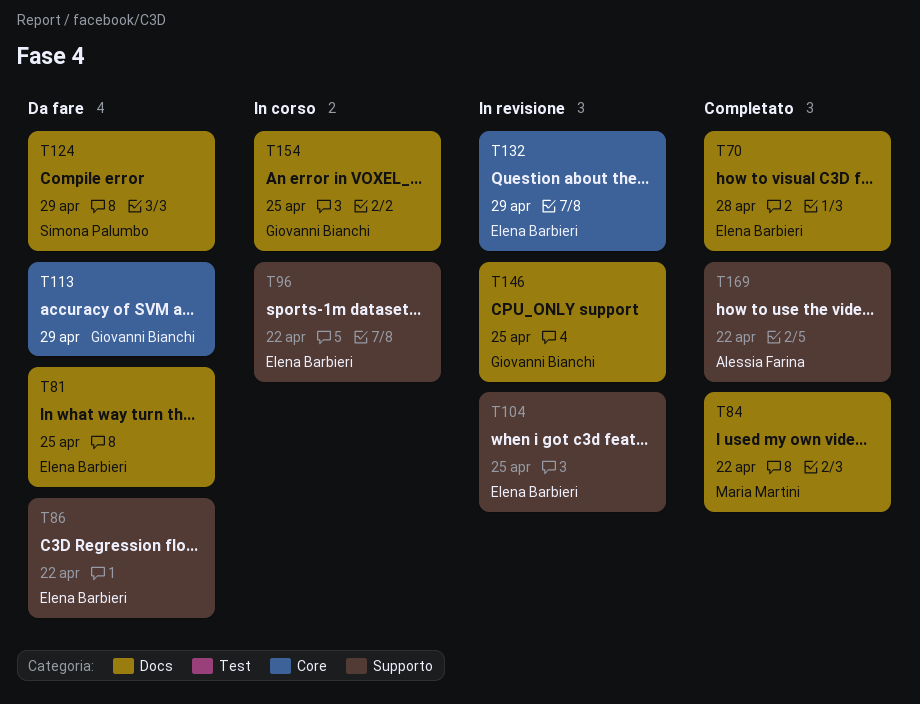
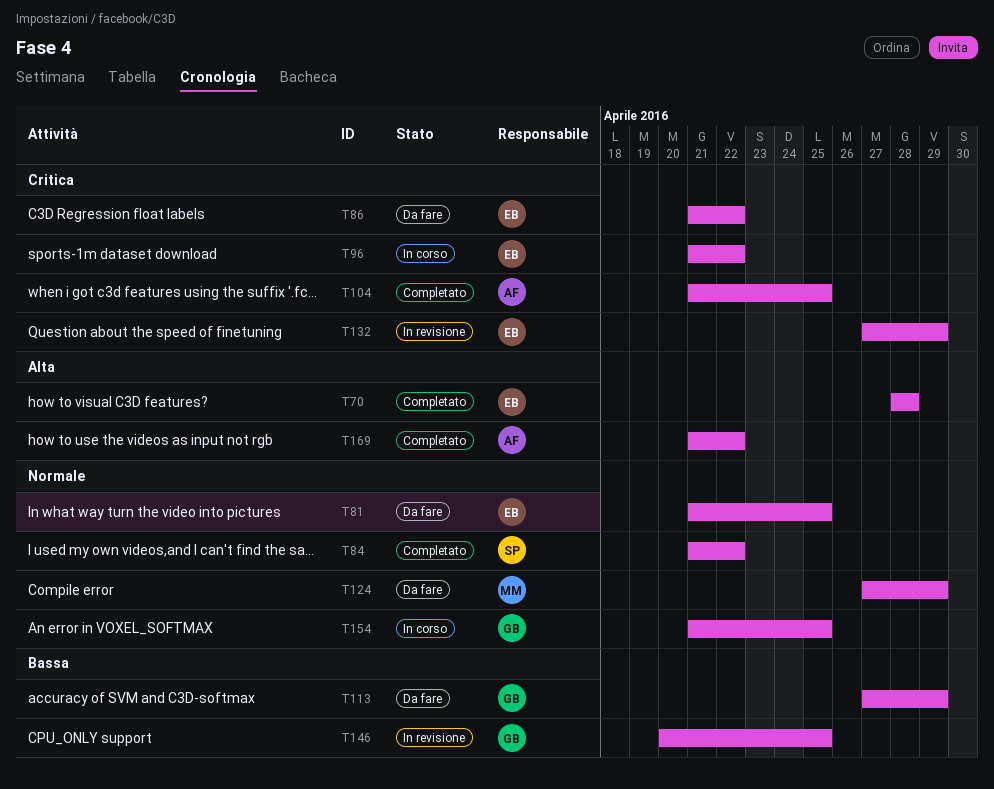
T84, owner: Maria Martini -> Simona Palumbo
T104, status: In revisione -> Completato
T104, owner: Elena Barbieri -> Alessia Farina
T124, owner: Simona Palumbo -> Maria Martini

